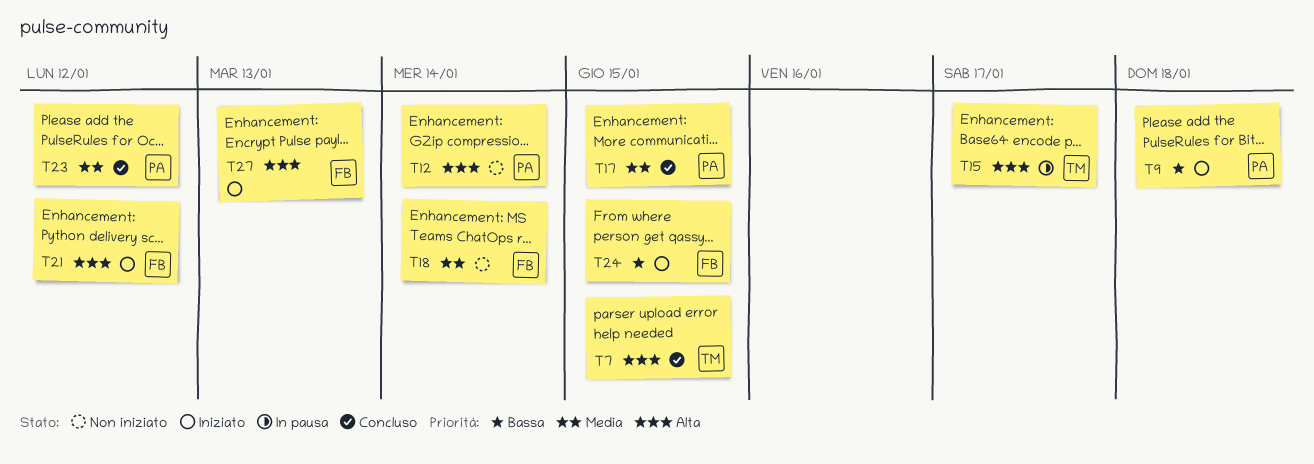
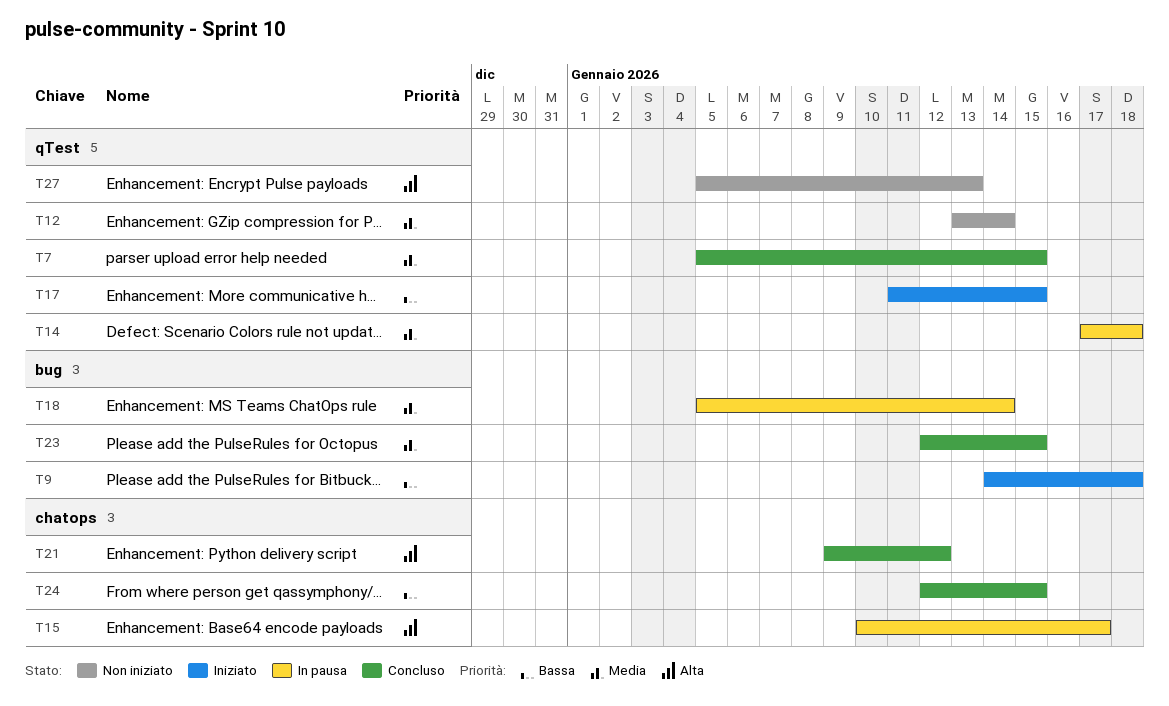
T7, priority: Alta -> Media
T12, priority: Alta -> Media
T14: none -> present
T17, status: Concluso -> Iniziato
T17, priority: Media -> Bassa
T18, status: Non iniziato -> In pausa
T21, status: Iniziato -> Concluso
T23, due: Jan 12 -> Jan 15
T24, status: Iniziato -> Concluso
T27, status: Iniziato -> Non iniziato

